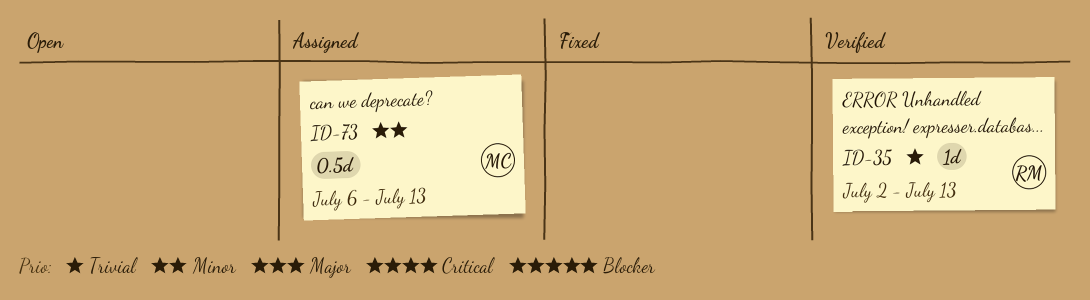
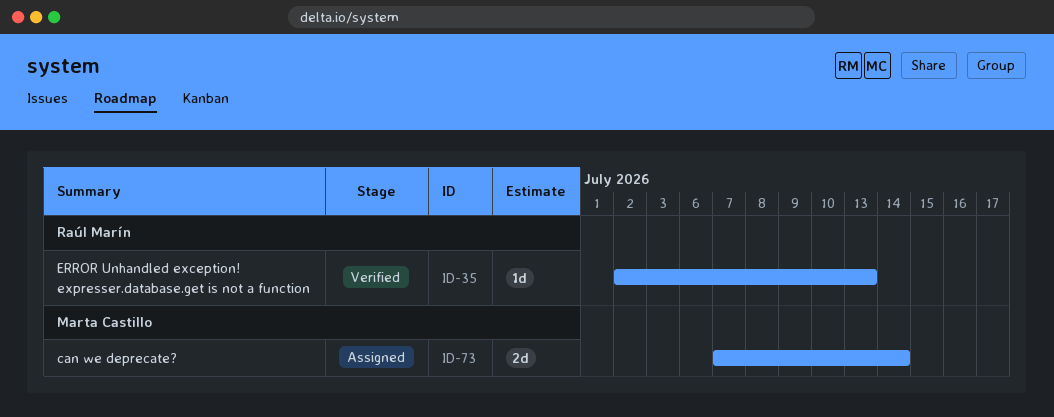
ID-73, estimate: 0.5d -> 2d
ID-73, start: Jul 6 -> Jul 7
ID-73, due: Jul 13 -> Jul 14

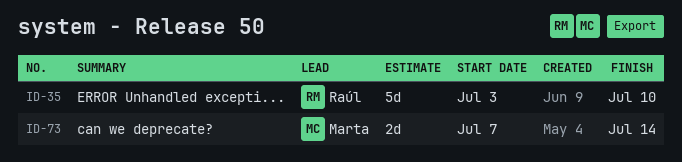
ID-35, estimate: 1d -> 5d
ID-35, start: Jul 2 -> Jul 3
ID-35, due: Jul 13 -> Jul 10

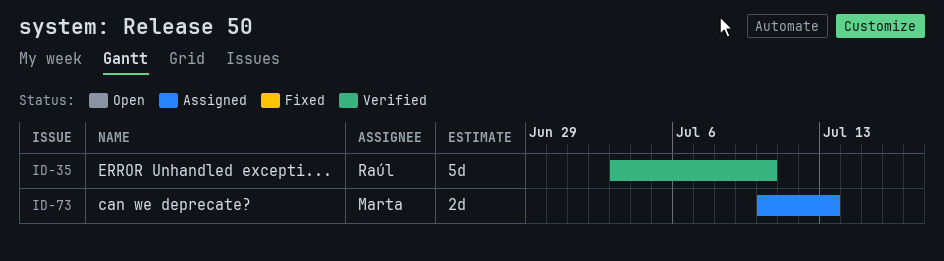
ID-73, start: Jul 7 -> Jul 10
ID-73, due: Jul 14 -> Jul 13

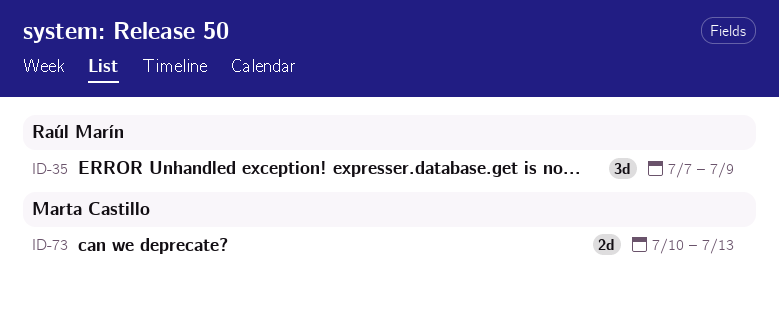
ID-35, estimate: 5d -> 3d
ID-35, start: Jul 3 -> Jul 7
ID-35, due: Jul 10 -> Jul 9

